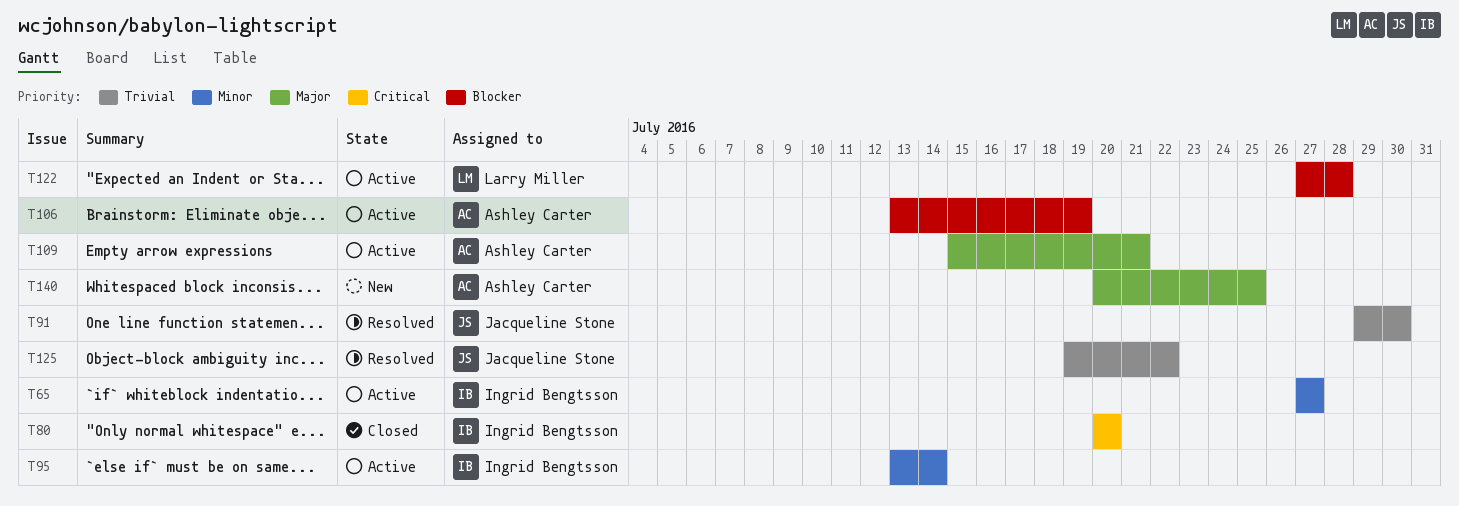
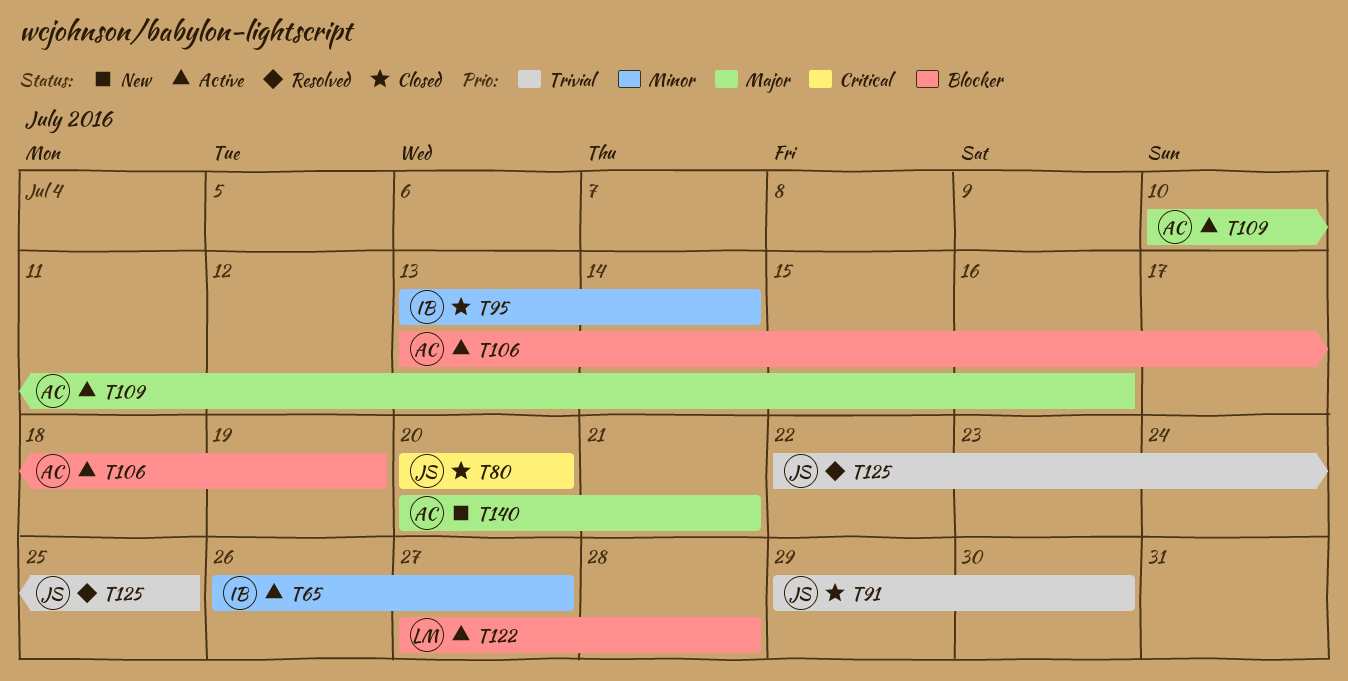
T65, start: Jul 27 -> Jul 26
T80, owner: Ingrid Bengtsson -> Jacqueline Stone
T91, status: Resolved -> Closed
T95, status: Active -> Closed
T109, start: Jul 15 -> Jul 10
T109, due: Jul 21 -> Jul 16
T125, start: Jul 19 -> Jul 22
T125, due: Jul 22 -> Jul 25
T140, due: Jul 25 -> Jul 21

